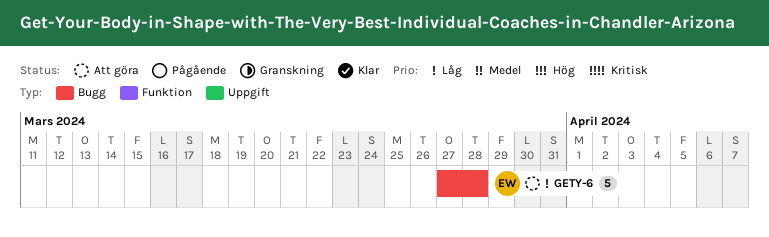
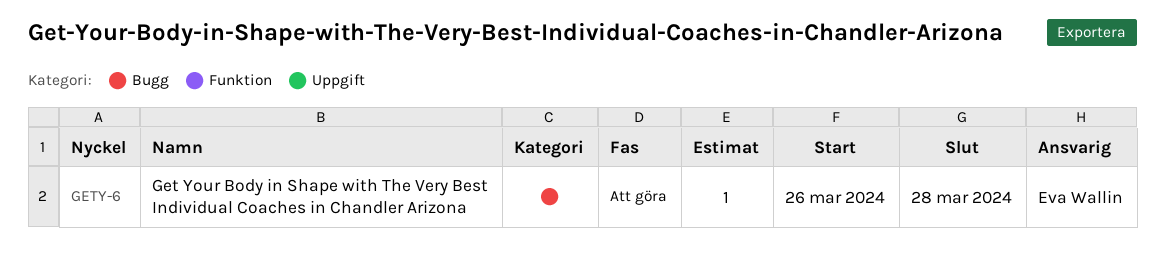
GETY-6, estimate: 5 -> 1
GETY-6, start: Mar 27 -> Mar 26

